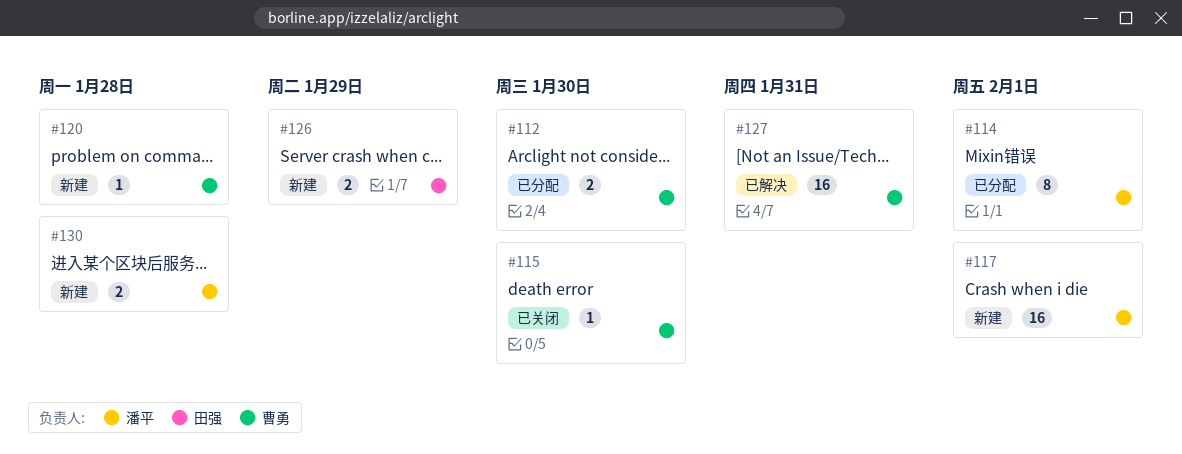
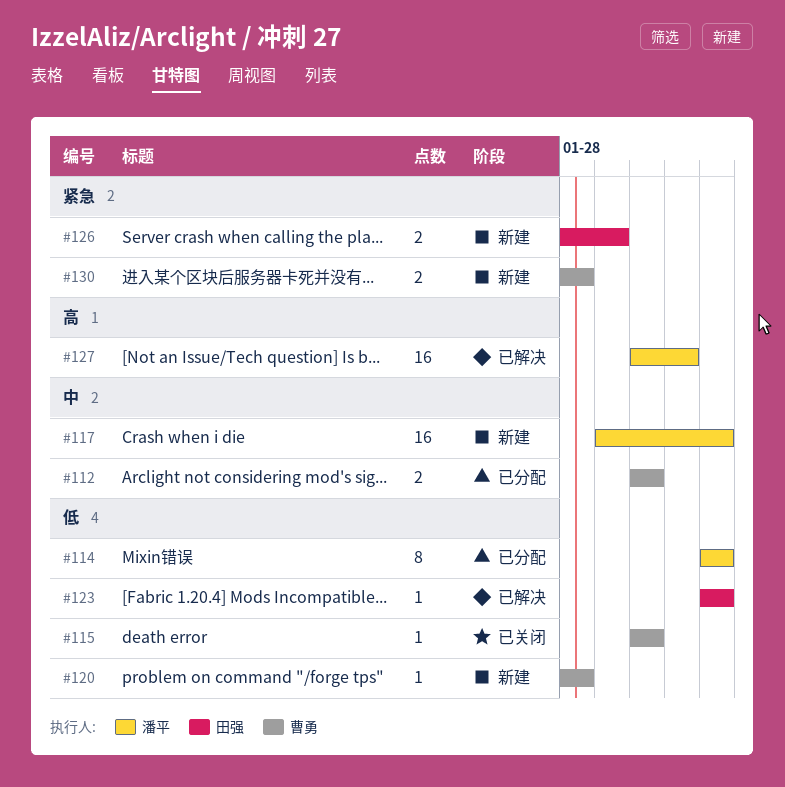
#123: none -> present
#127, owner: 曹勇 -> 潘平
#130, owner: 潘平 -> 曹勇

